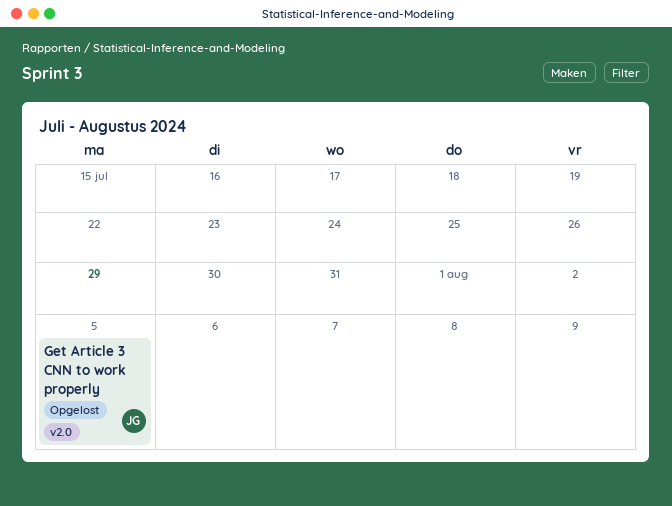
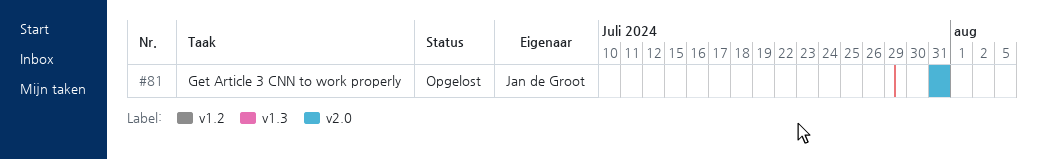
Get Article 3 CNN to work properly, due: Aug 5 -> Jul 31

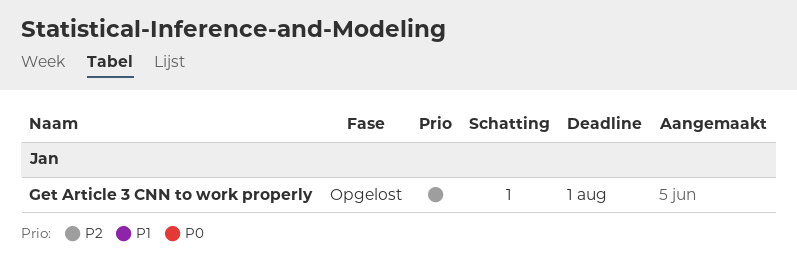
Get Article 3 CNN to work properly, due: Jul 31 -> Aug 1

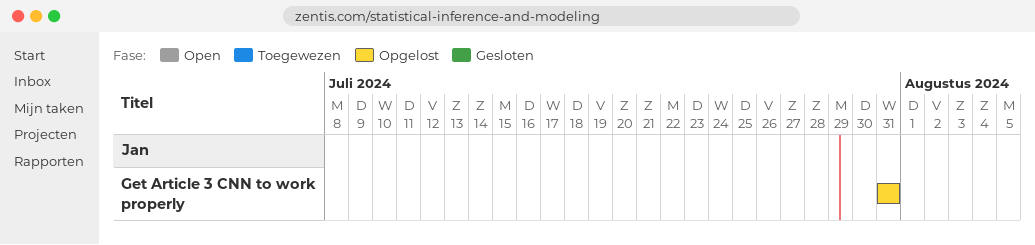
Get Article 3 CNN to work properly, due: Aug 1 -> Jul 31

